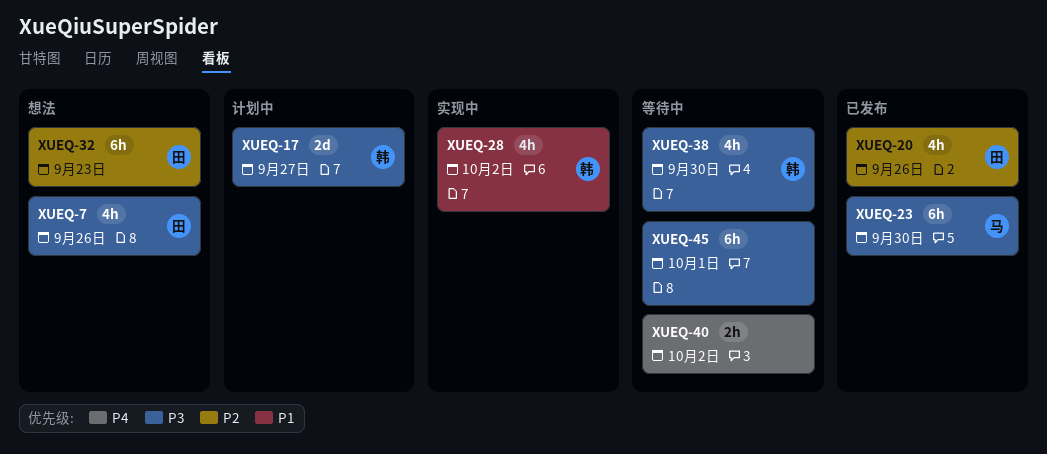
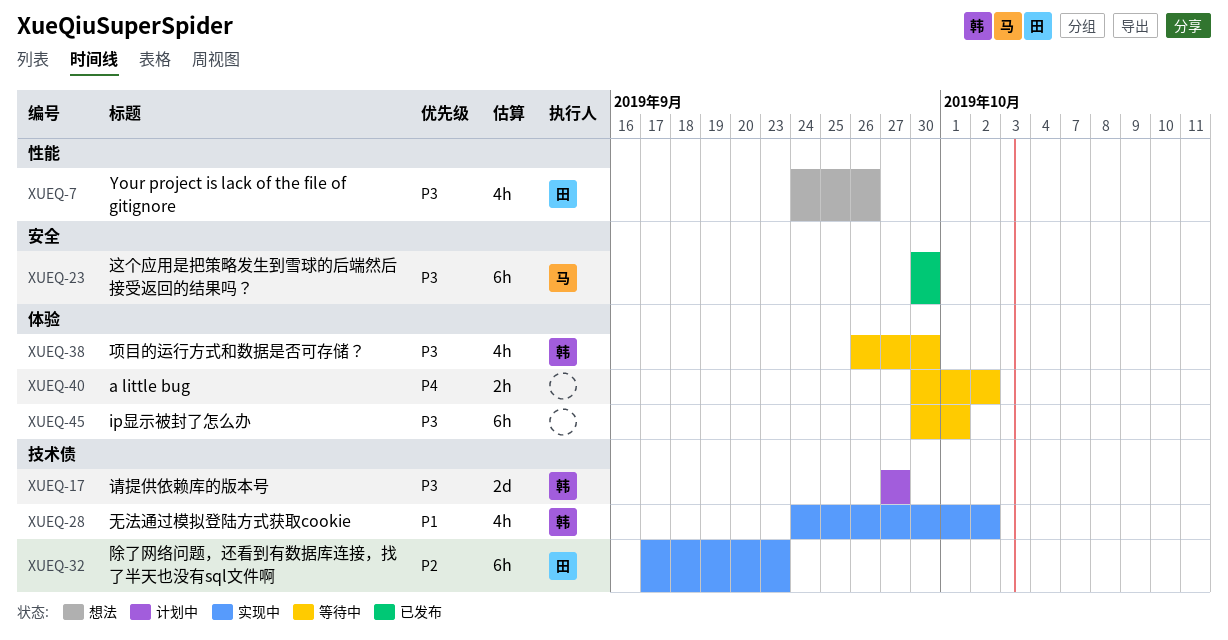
XUEQ-20: present -> none
XUEQ-32, status: 想法 -> 实现中

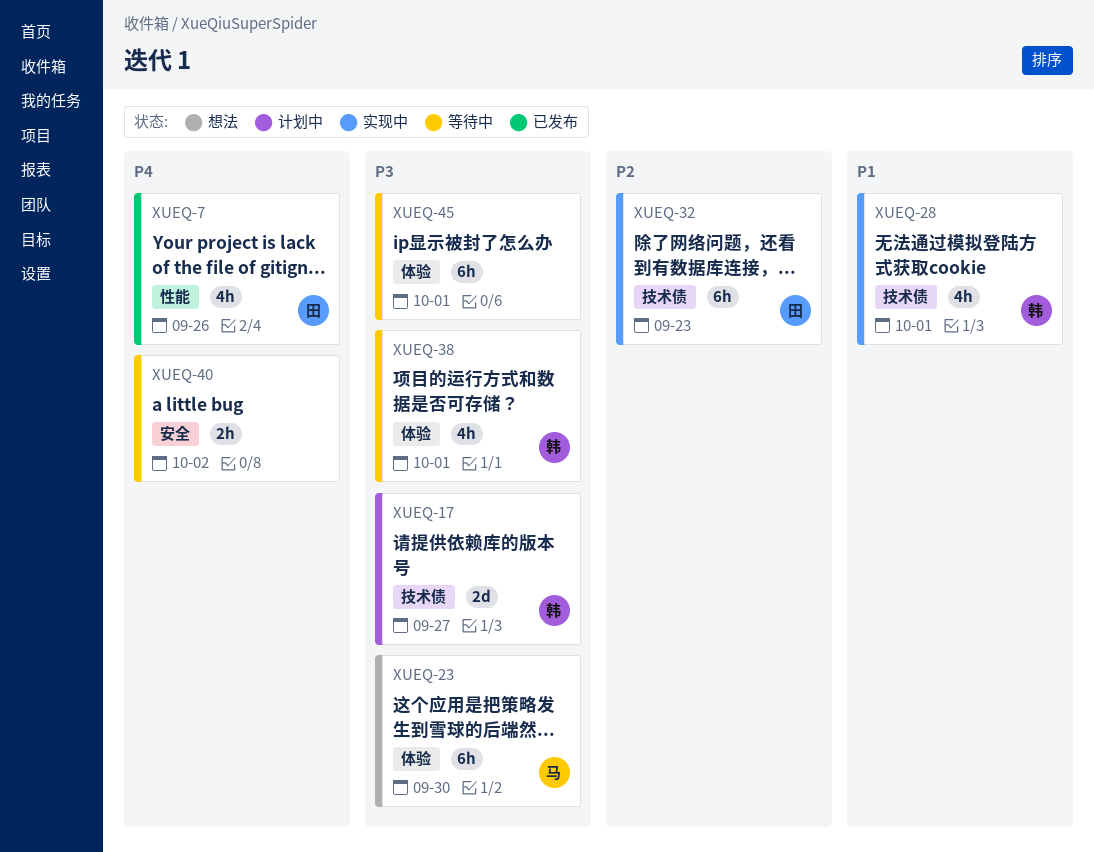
XUEQ-7, status: 想法 -> 已发布
XUEQ-7, priority: P3 -> P4
XUEQ-23, status: 已发布 -> 想法
XUEQ-23, label: 安全 -> 体验
XUEQ-28, due: Oct 2 -> Oct 1
XUEQ-38, due: Sep 30 -> Oct 1
XUEQ-40, label: 体验 -> 安全

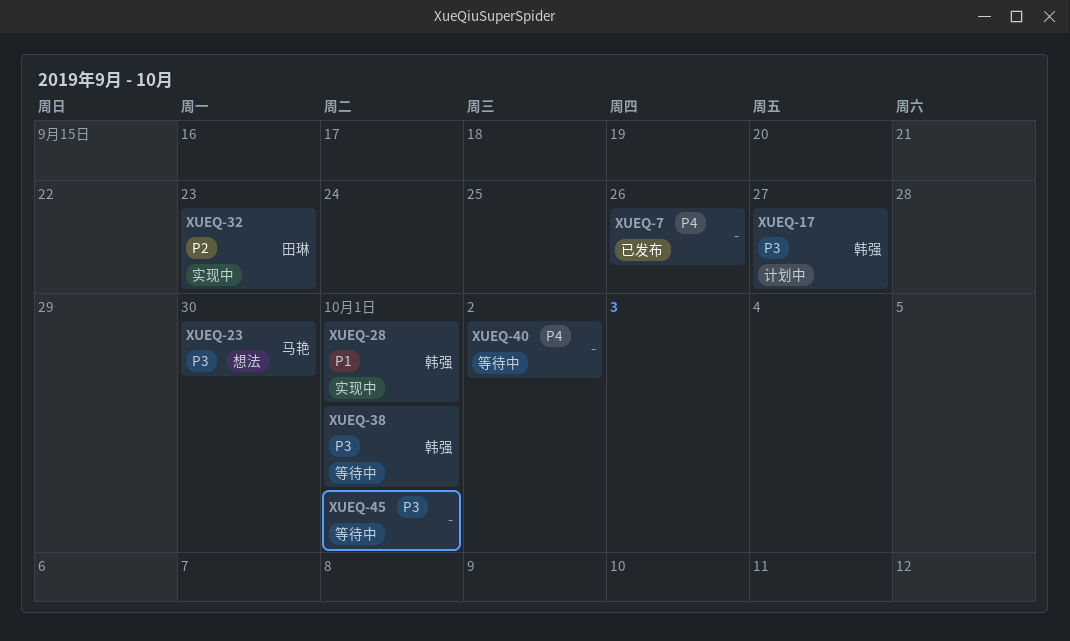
XUEQ-7, owner: 田琳 -> none

